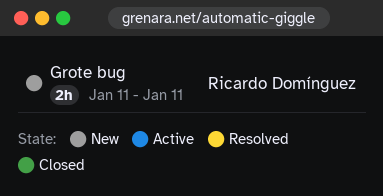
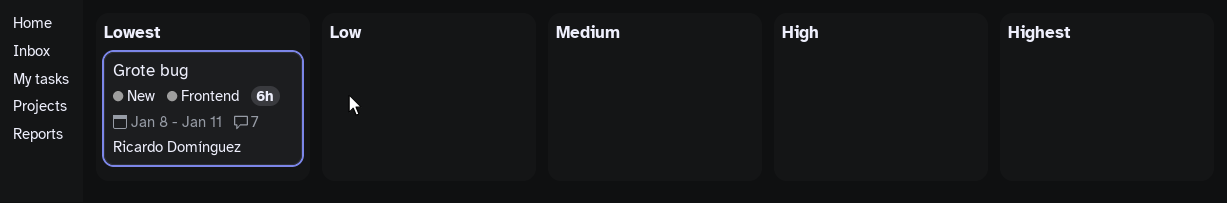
Grote bug, estimate: 2h -> 6h
Grote bug, start: Jan 11 -> Jan 8

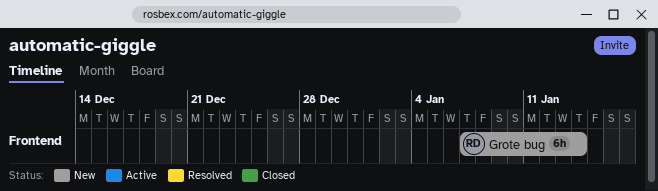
Grote bug, start: Jan 8 -> Jan 7
Grote bug, due: Jan 11 -> Jan 14

